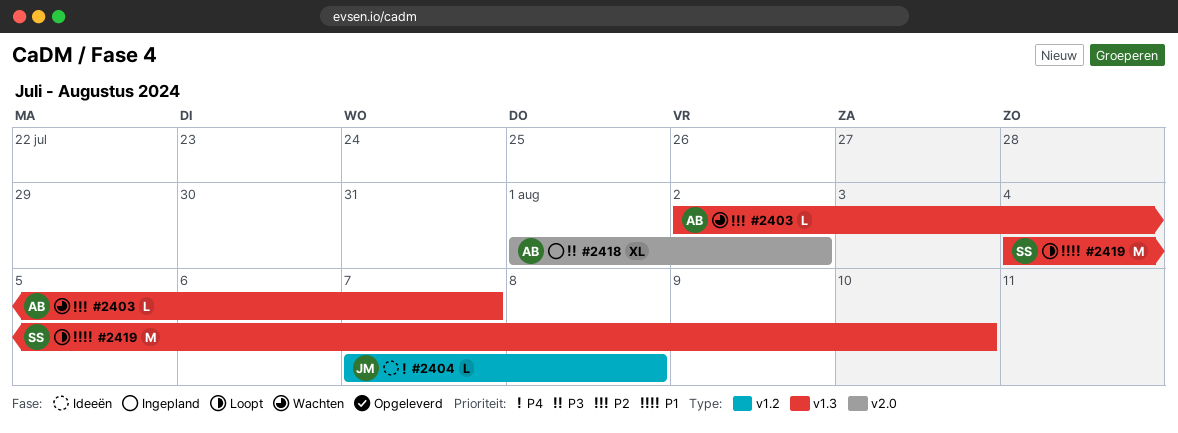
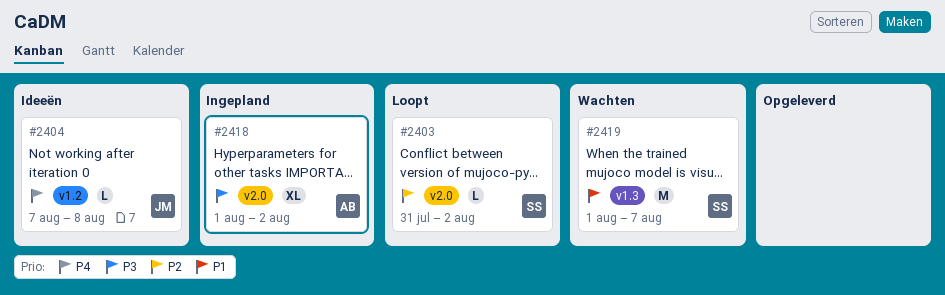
#2403, status: Wachten -> Loopt
#2403, owner: AB -> SS
#2403, label: v1.3 -> v2.0
#2403, start: Aug 2 -> Jul 31
#2403, due: Aug 7 -> Aug 2
#2419, status: Loopt -> Wachten
#2419, start: Aug 4 -> Aug 1
#2419, due: Aug 10 -> Aug 7

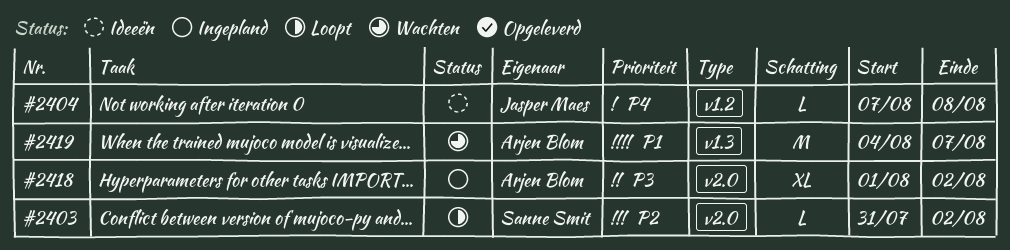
#2419, owner: Sanne Smit -> Arjen Blom
#2419, start: Aug 1 -> Aug 4

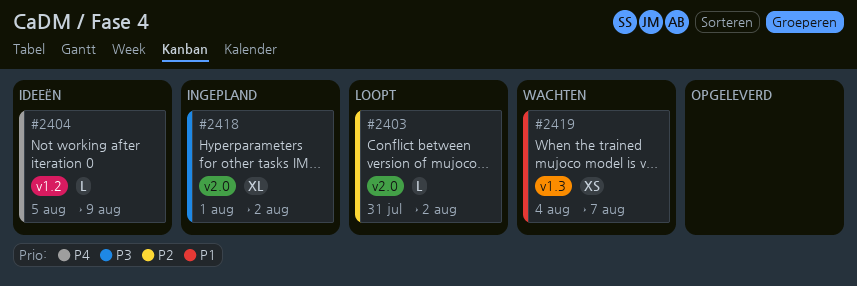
#2404, start: Aug 7 -> Aug 5
#2404, due: Aug 8 -> Aug 9
#2419, estimate: M -> XS

